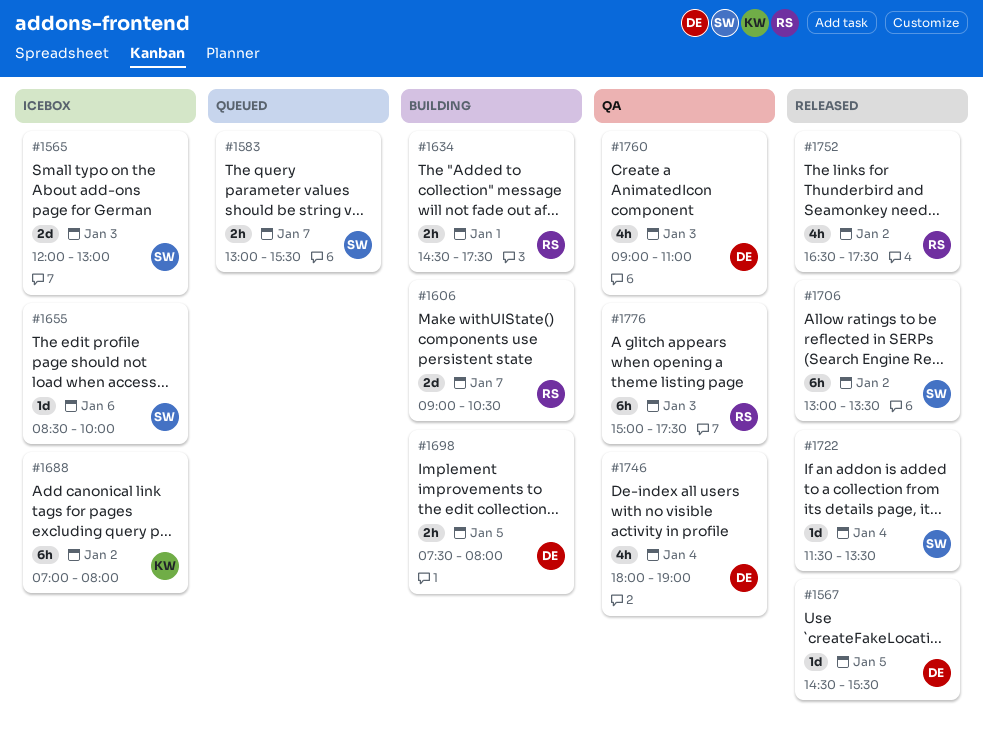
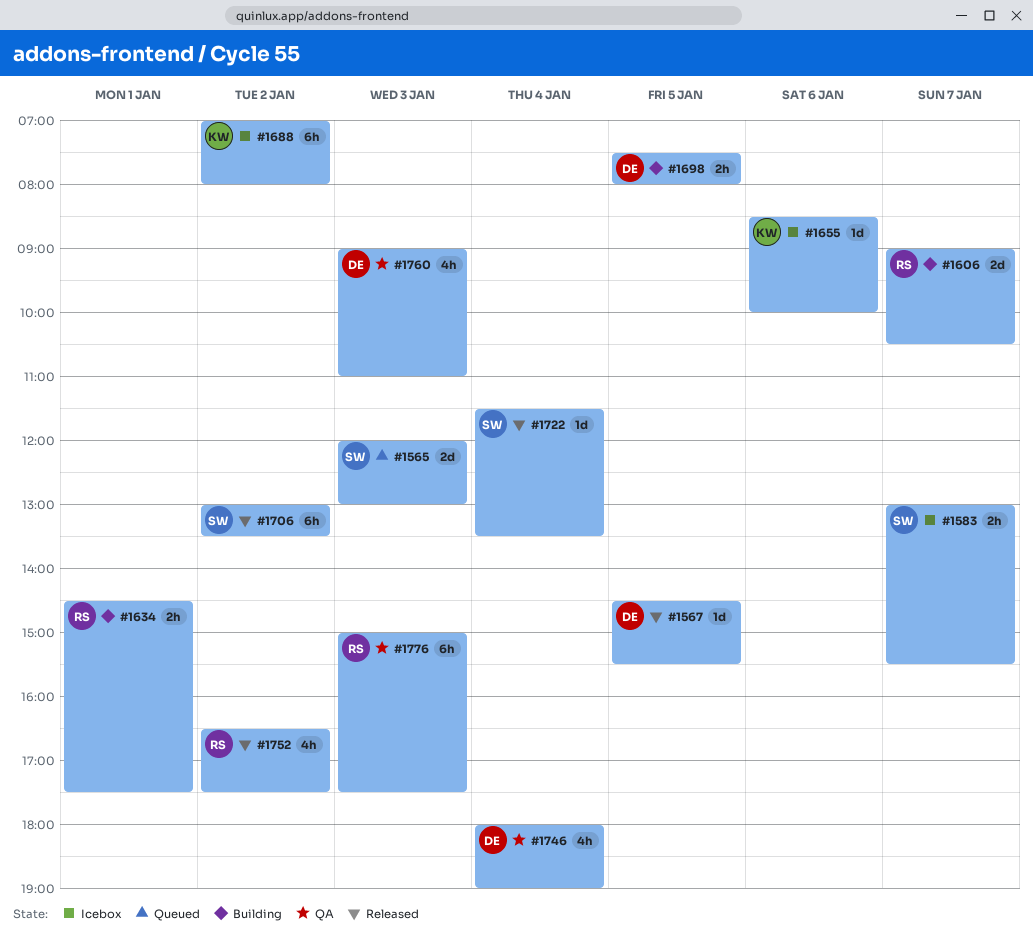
#1565, status: Icebox -> Queued
#1583, status: Queued -> Icebox
#1655, owner: SW -> KW

